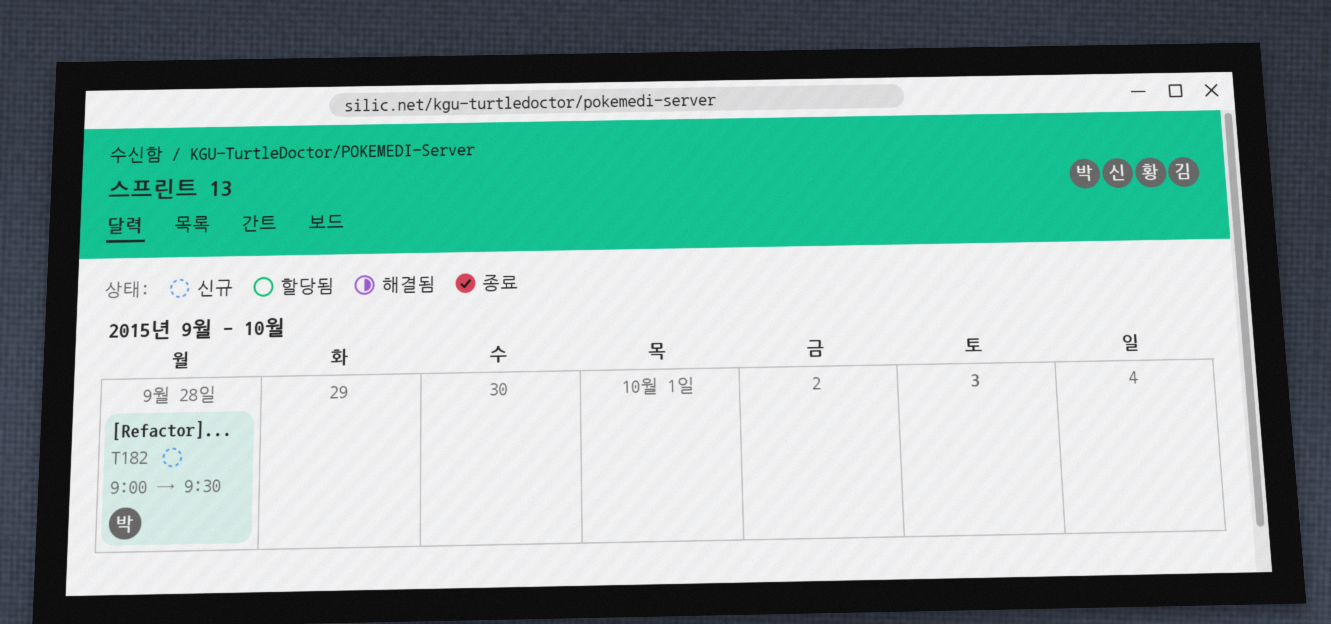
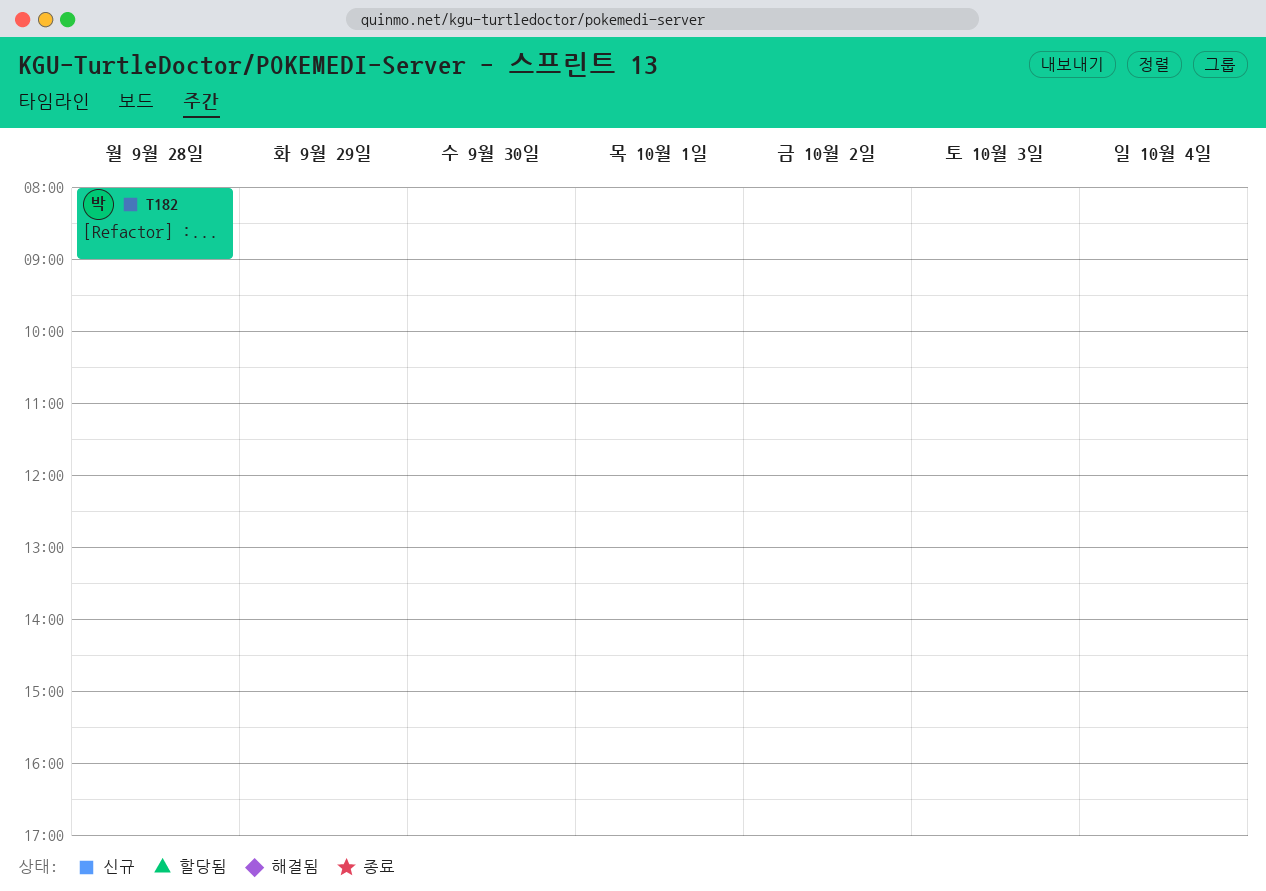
T182, begins: 09:00 -> 08:00
T182, ends: 09:30 -> 09:00

